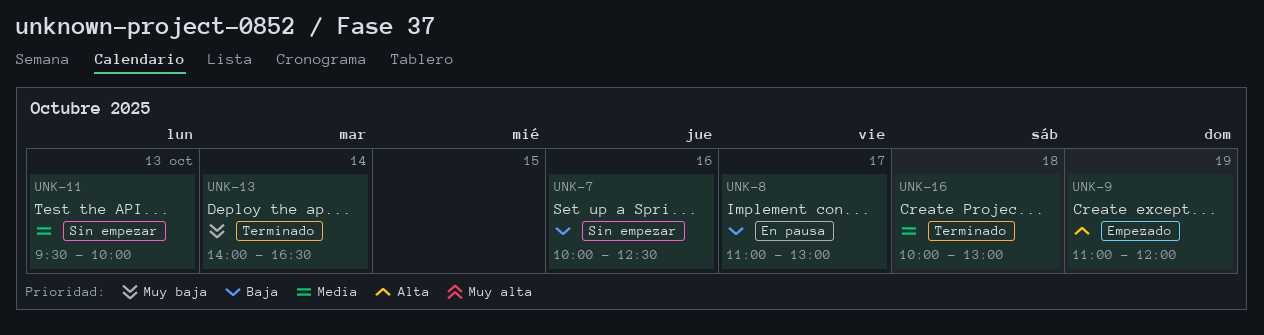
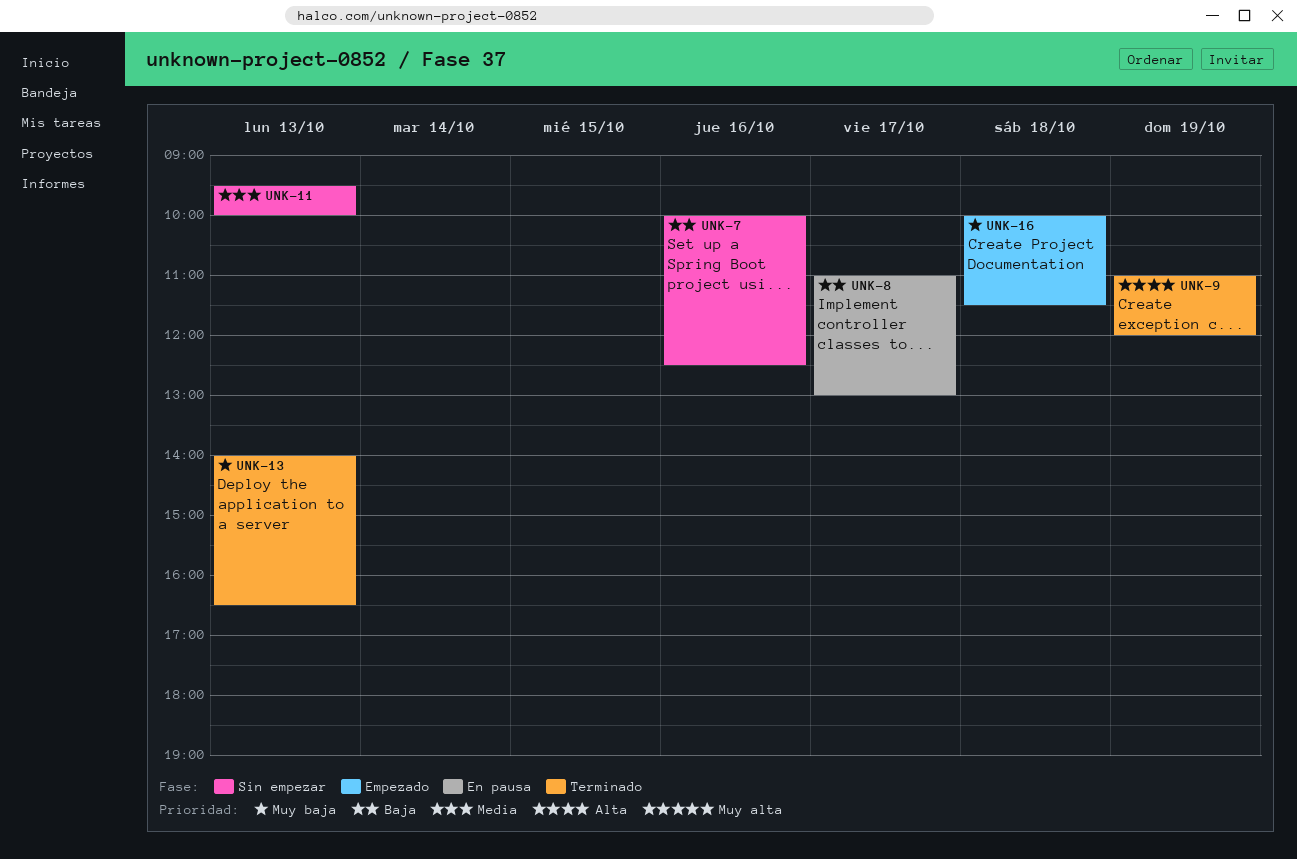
UNK-9, status: Empezado -> Terminado
UNK-13, day: Oct 14 -> Oct 13
UNK-16, status: Terminado -> Empezado
UNK-16, priority: Media -> Muy baja
UNK-16, ends: 13:00 -> 11:30

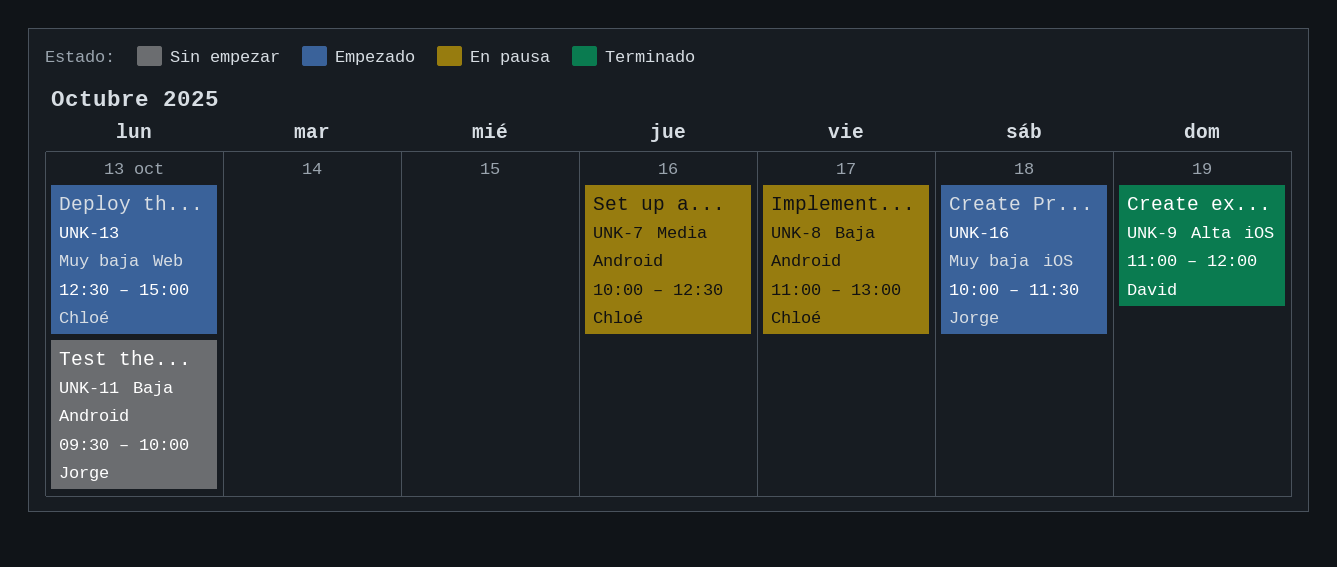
UNK-7, status: Sin empezar -> En pausa
UNK-7, priority: Baja -> Media
UNK-11, priority: Media -> Baja
UNK-13, status: Terminado -> Empezado
UNK-13, begins: 14:00 -> 12:30
UNK-13, ends: 16:30 -> 15:00

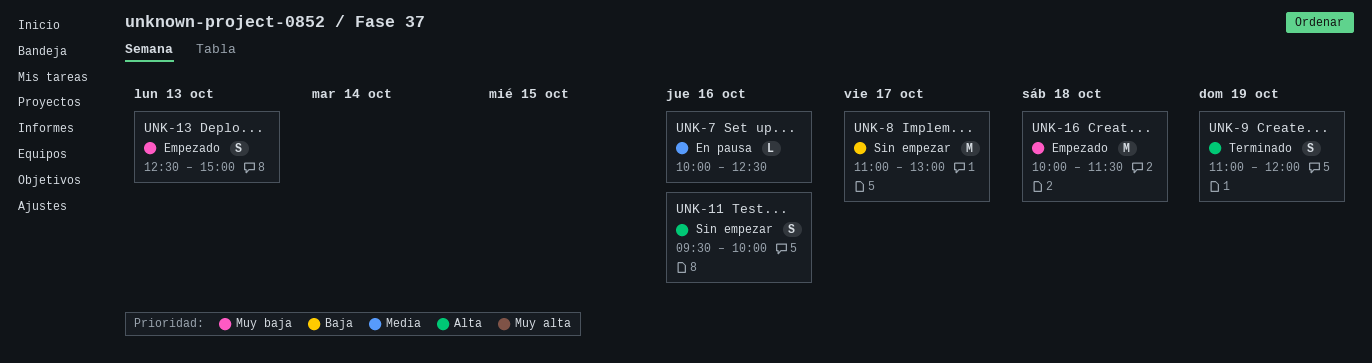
UNK-8, status: En pausa -> Sin empezar
UNK-11, priority: Baja -> Alta
UNK-11, day: Oct 13 -> Oct 16

